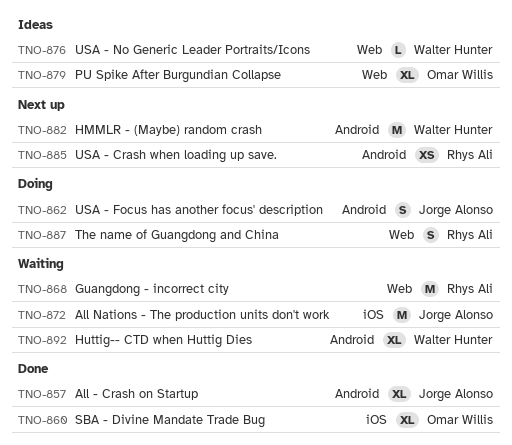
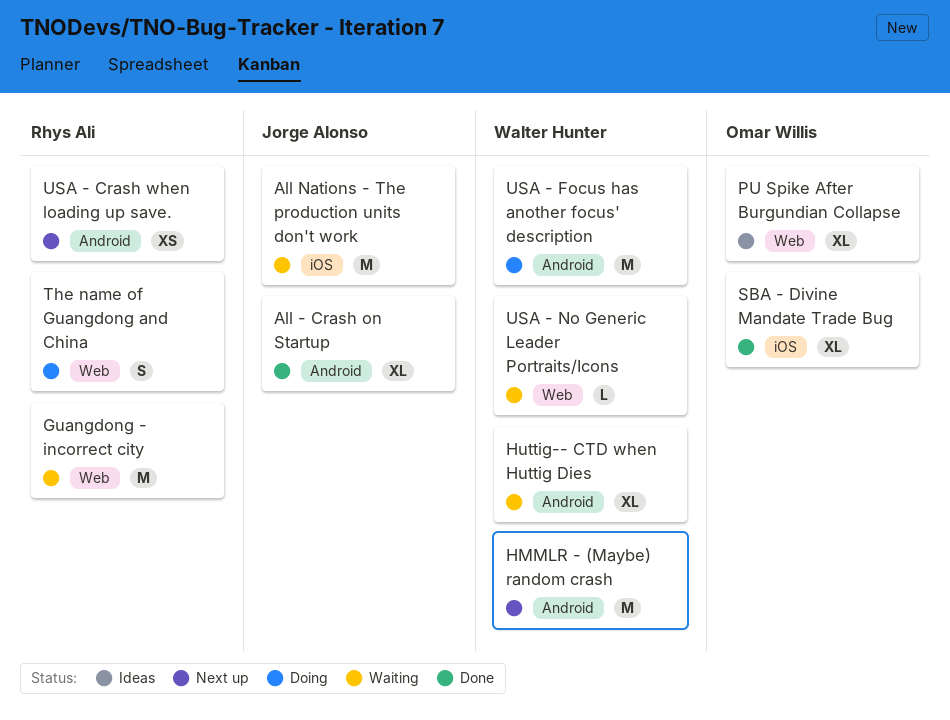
USA - Focus has another focus' description, owner: Jorge Alonso -> Walter Hunter
USA - Focus has another focus' description, estimate: S -> M
USA - No Generic Leader Portraits/Icons, status: Ideas -> Waiting

